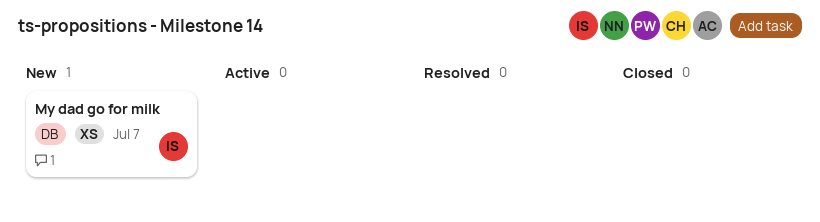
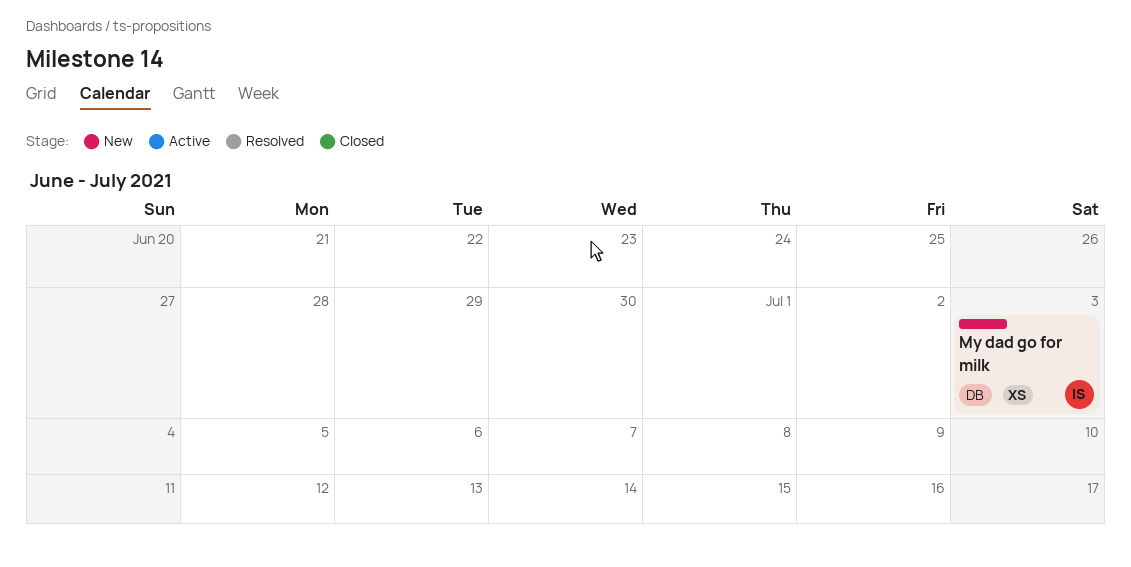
My dad go for milk, due: Jul 7 -> Jul 3

